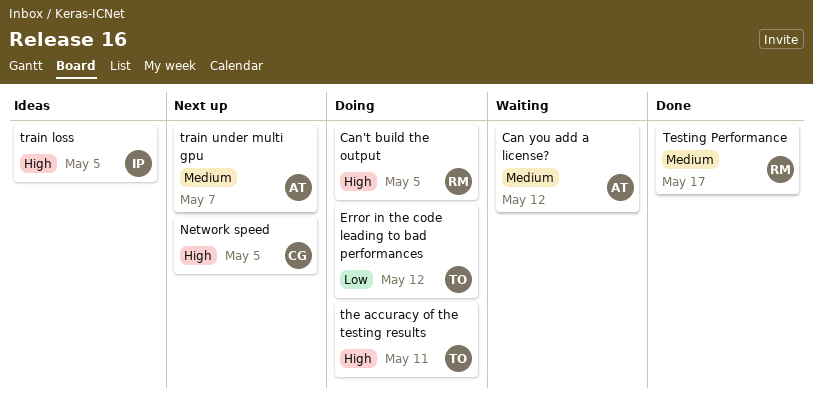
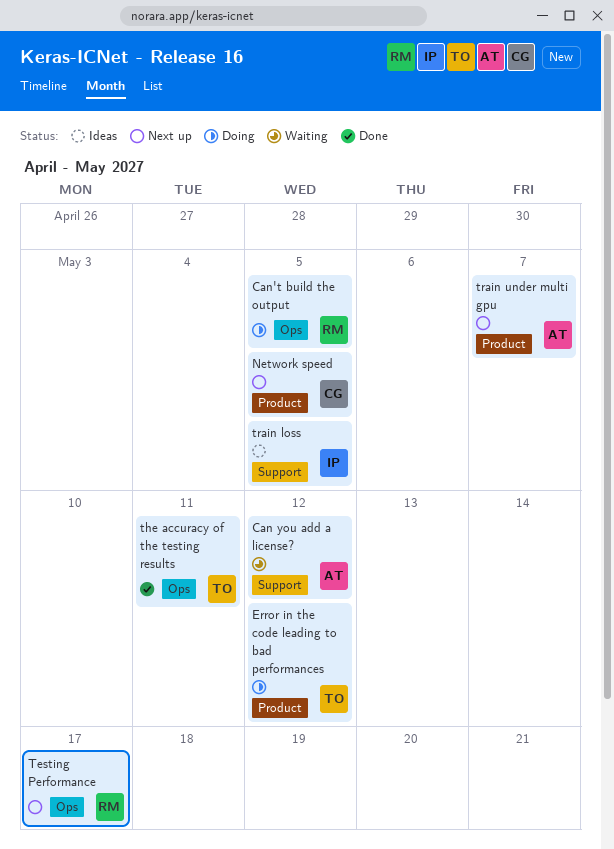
Testing Performance, status: Done -> Next up
the accuracy of the testing results, status: Doing -> Done

